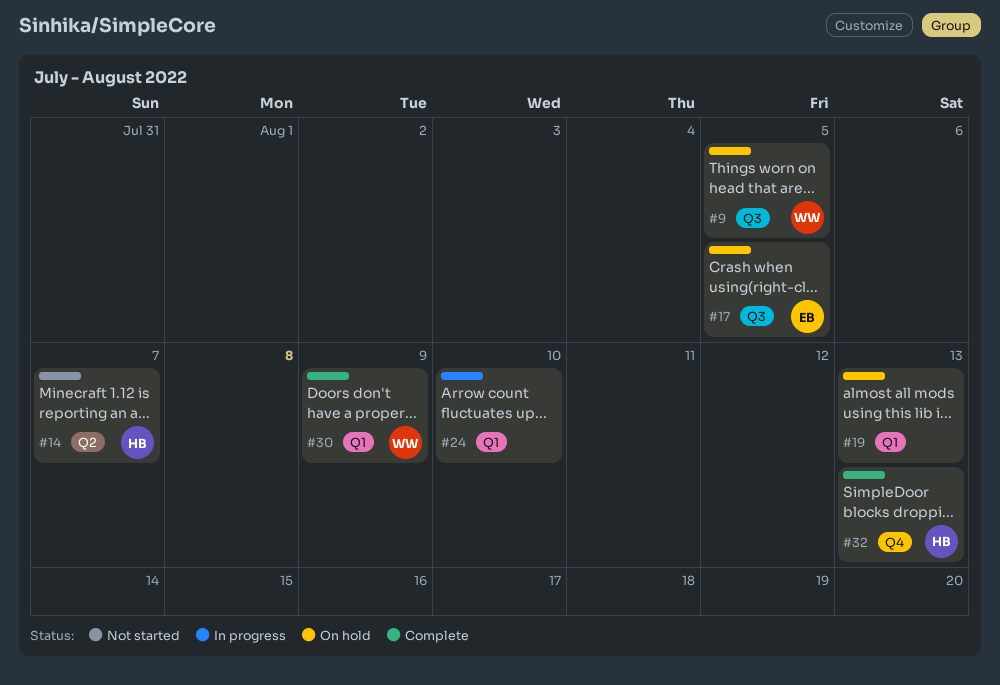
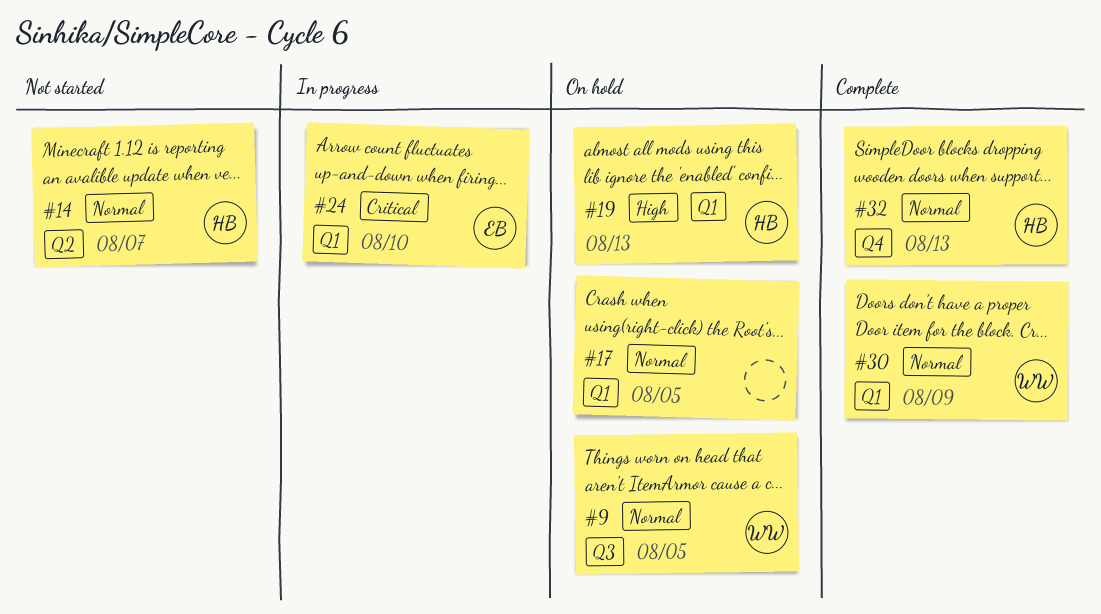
#17, owner: EB -> none
#17, label: Q3 -> Q1
#19, owner: none -> HB
#24, owner: none -> EB

